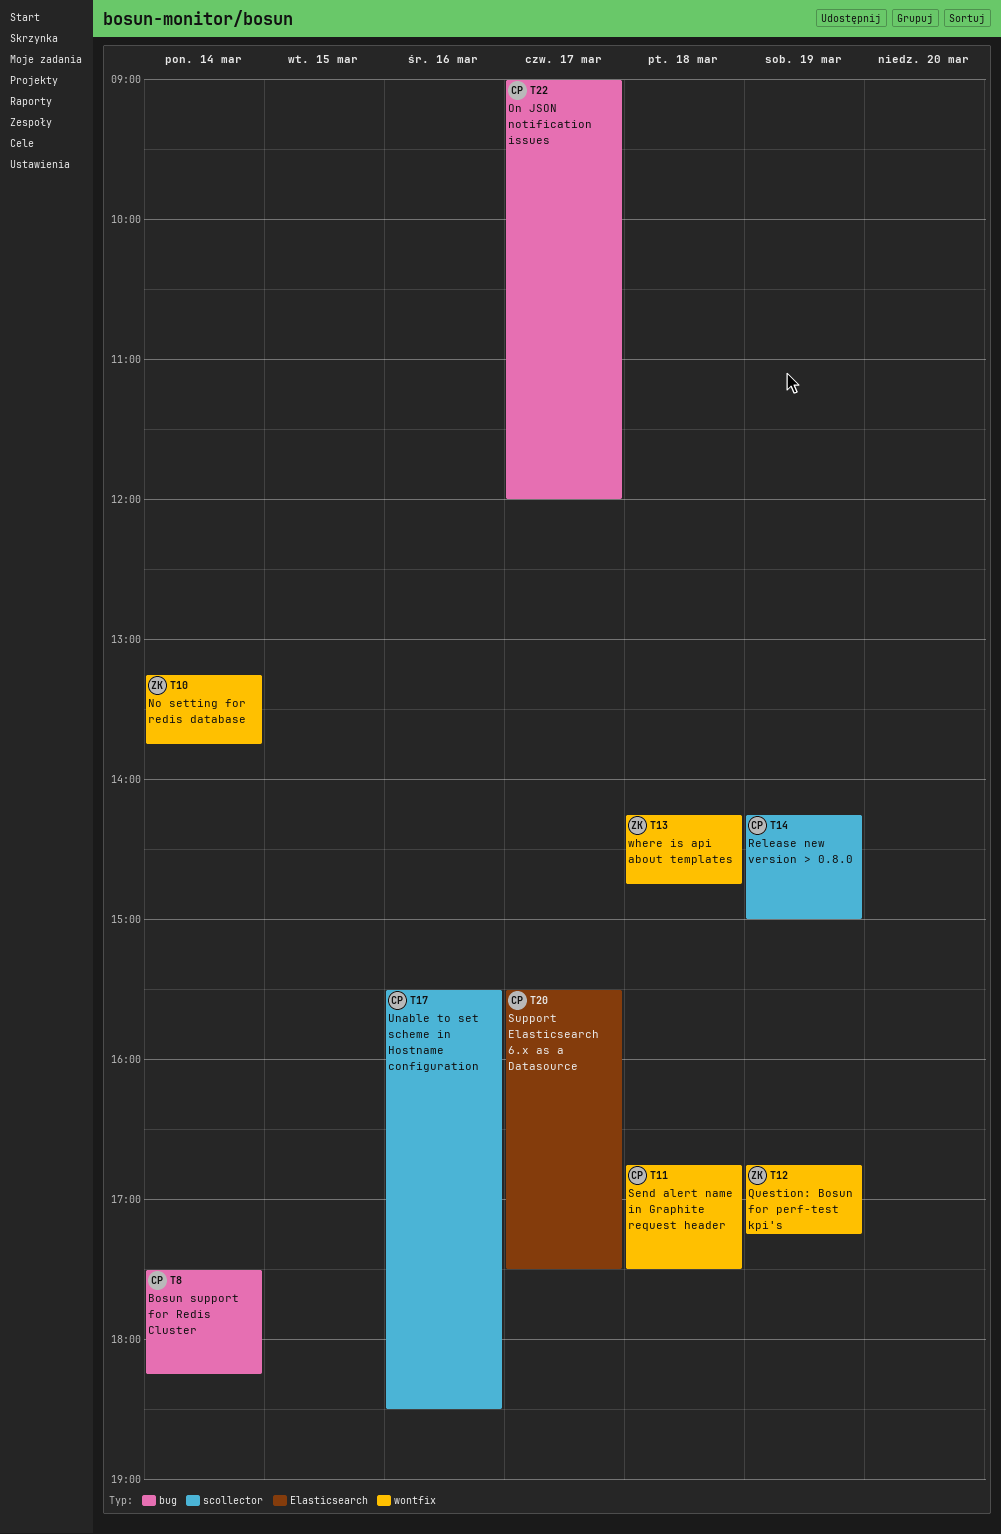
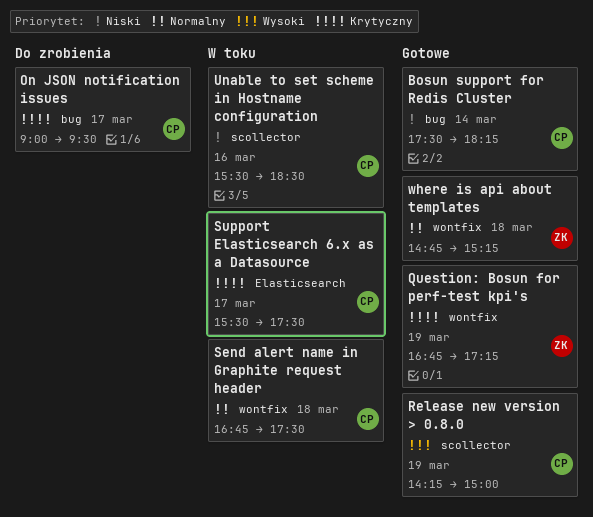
No setting for redis database: present -> none
On JSON notification issues, ends: 12:00 -> 09:30
where is api about templates, begins: 14:15 -> 14:45
where is api about templates, ends: 14:45 -> 15:15

